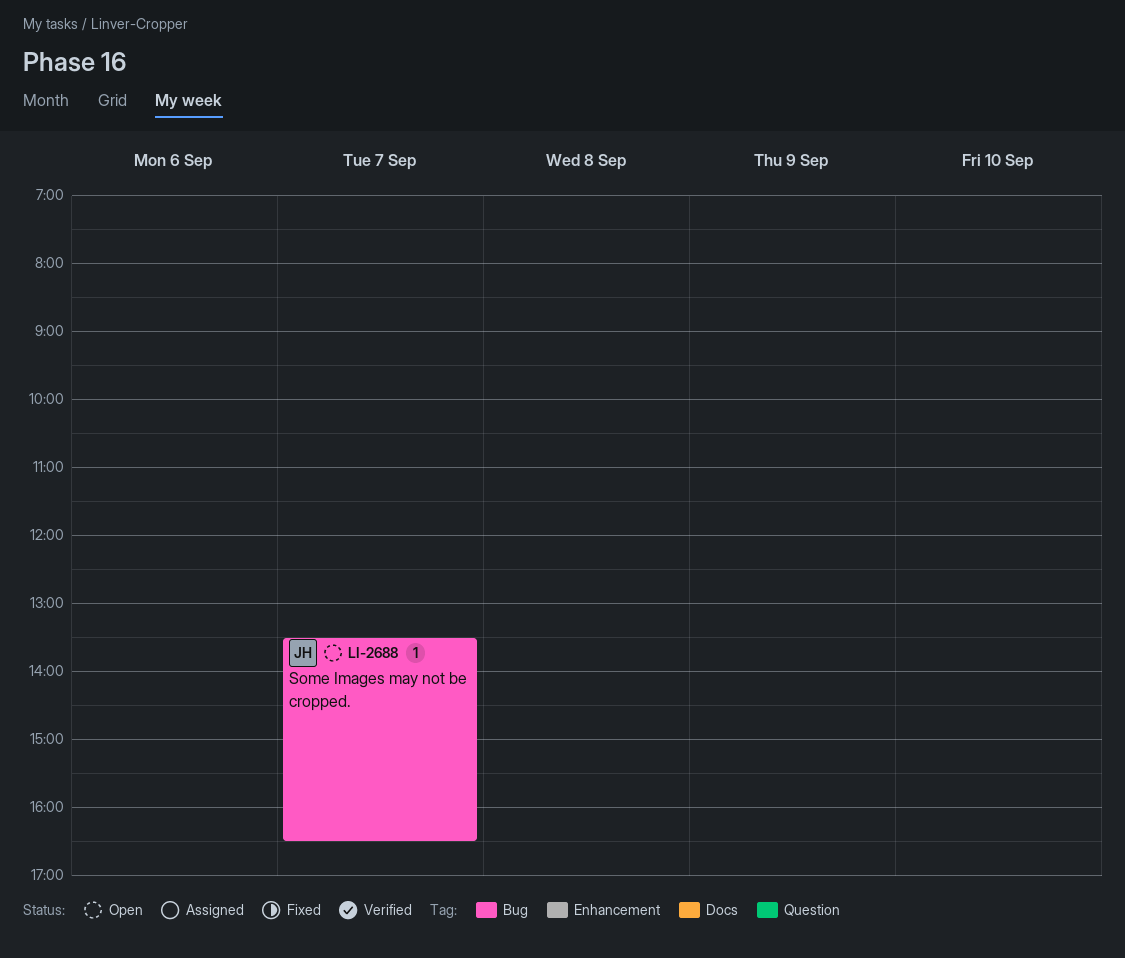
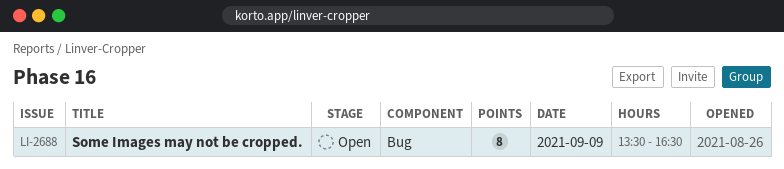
LI-2688, estimate: 1 -> 8
LI-2688, day: Sep 7 -> Sep 9

